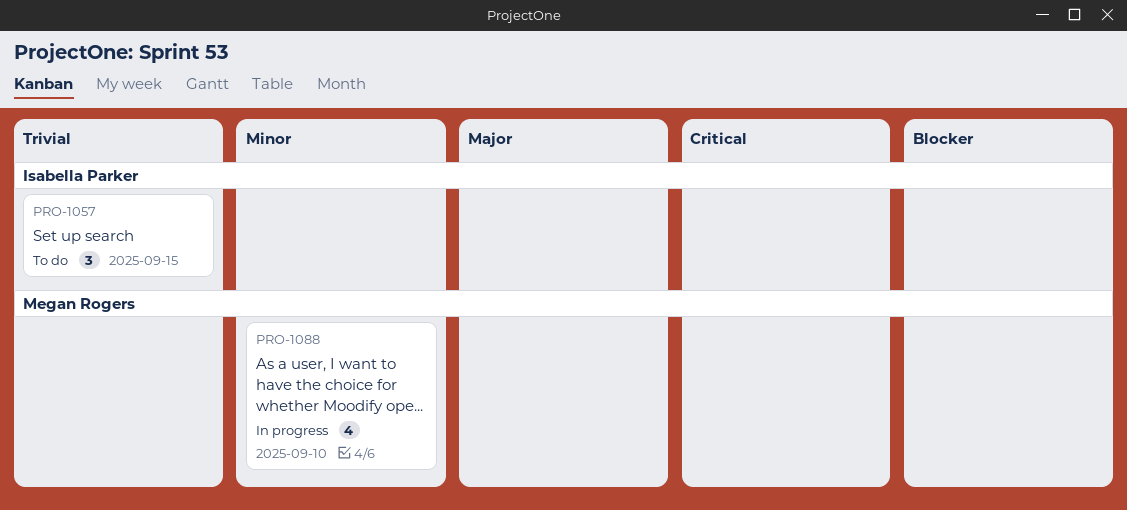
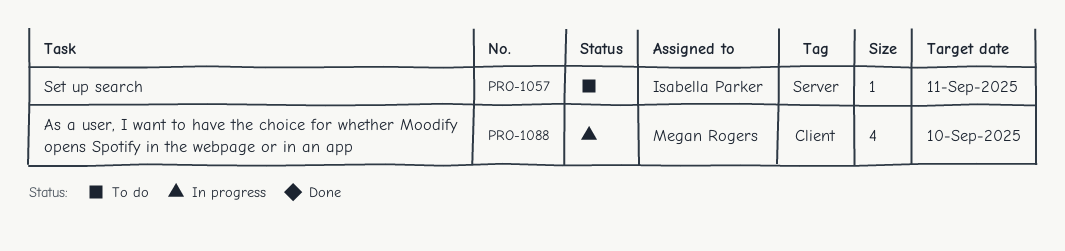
PRO-1057, estimate: 3 -> 1
PRO-1057, due: Sep 15 -> Sep 11

